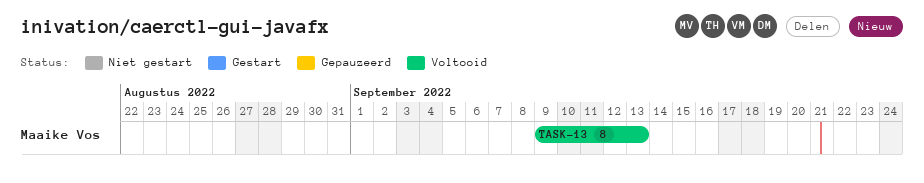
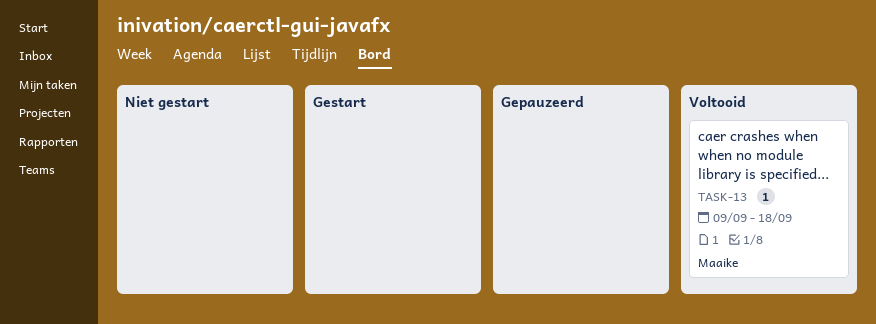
TASK-13, estimate: 8 -> 1
TASK-13, due: Sep 13 -> Sep 18

